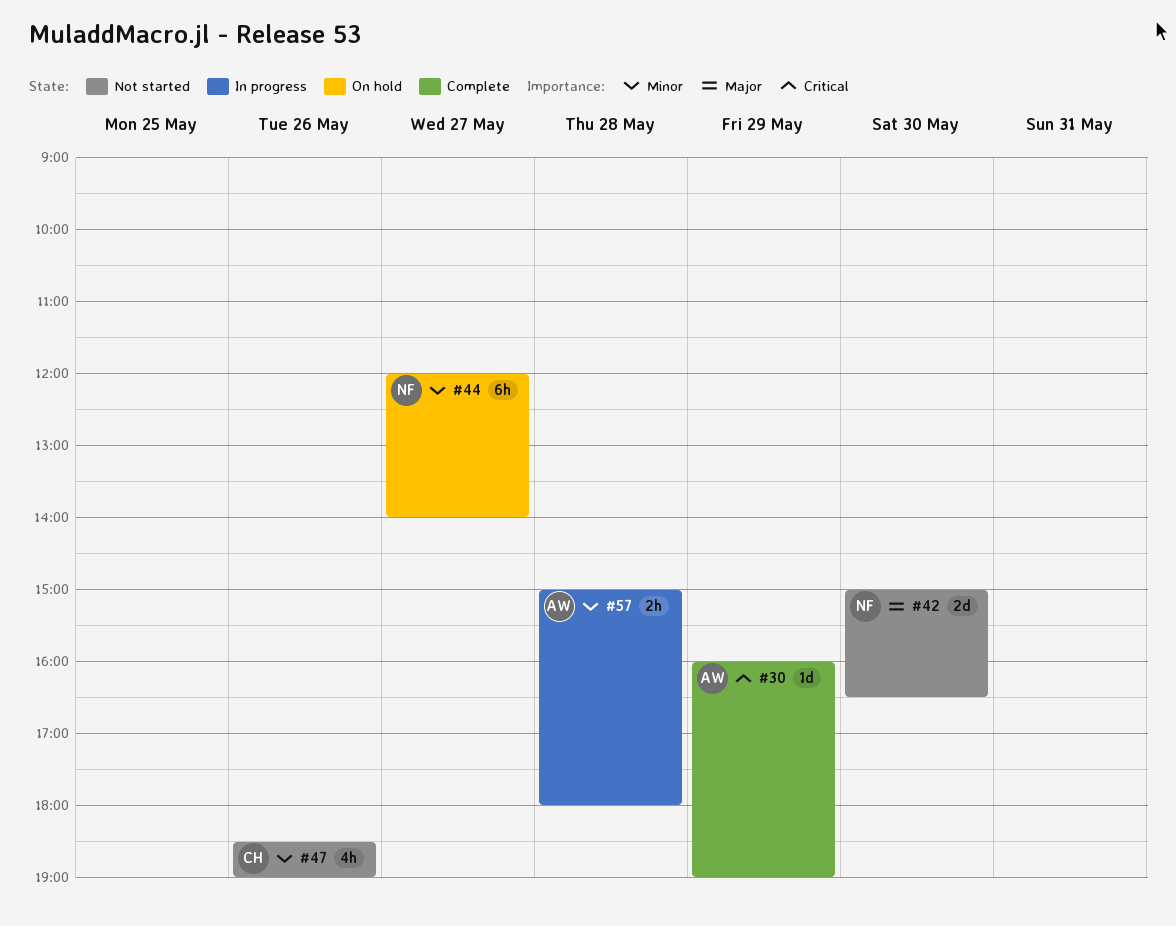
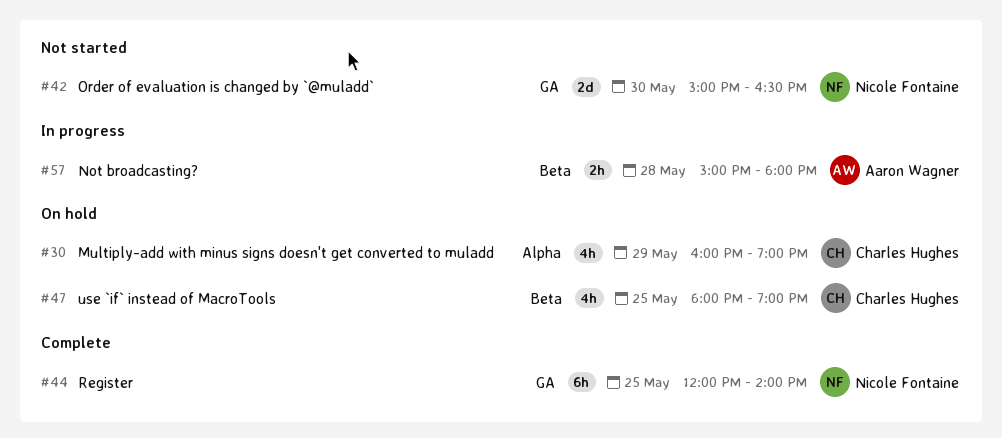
#30, status: Complete -> On hold
#30, owner: Aaron Wagner -> Charles Hughes
#30, estimate: 1d -> 4h
#44, status: On hold -> Complete
#44, day: May 27 -> May 25
#47, status: Not started -> On hold
#47, day: May 26 -> May 25
#47, begins: 18:30 -> 18:00

